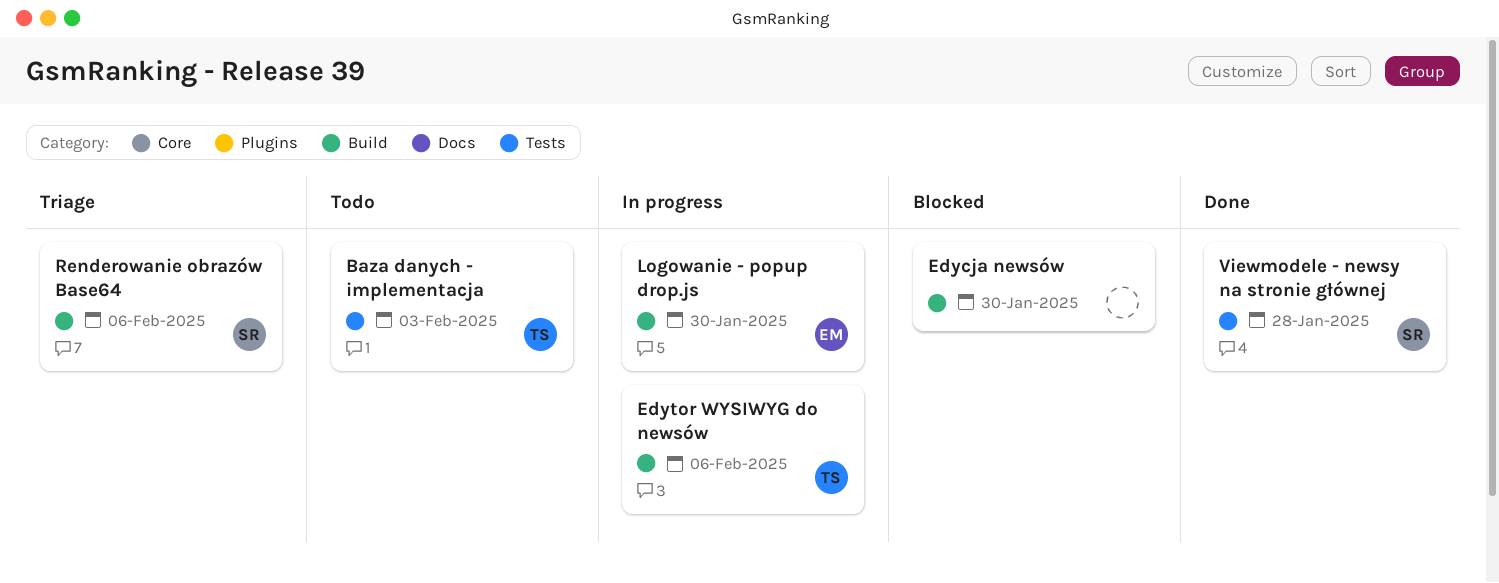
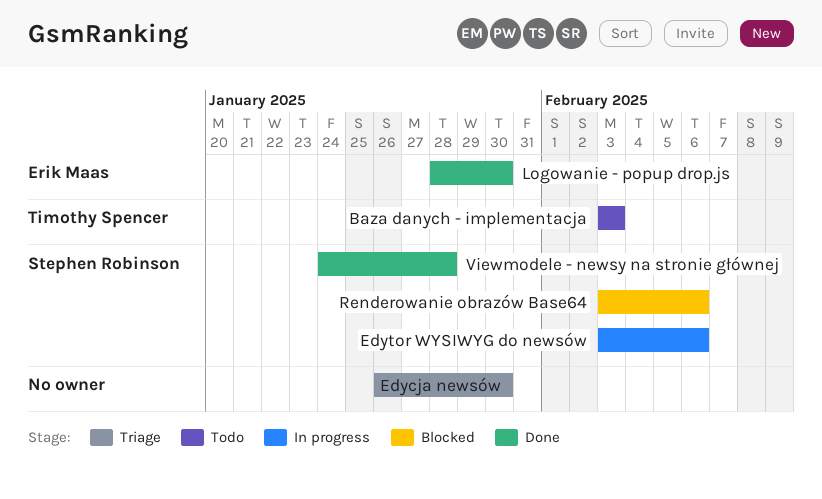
Edycja newsów, status: Blocked -> Triage
Edytor WYSIWYG do newsów, owner: Timothy Spencer -> Stephen Robinson
Logowanie - popup drop.js, status: In progress -> Done
Renderowanie obrazów Base64, status: Triage -> Blocked

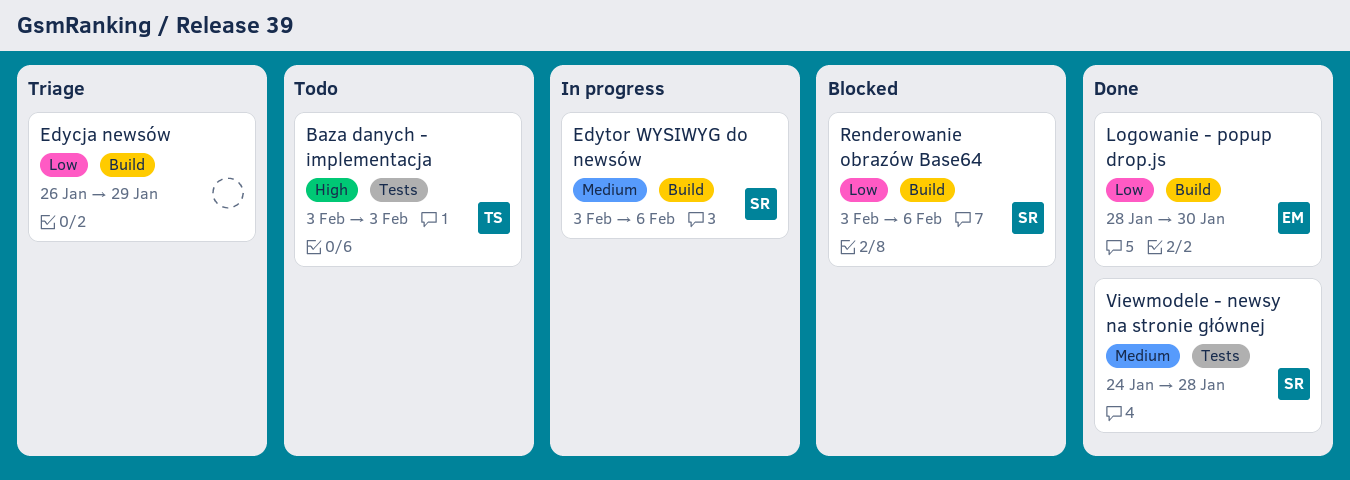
Edycja newsów, due: Jan 30 -> Jan 29

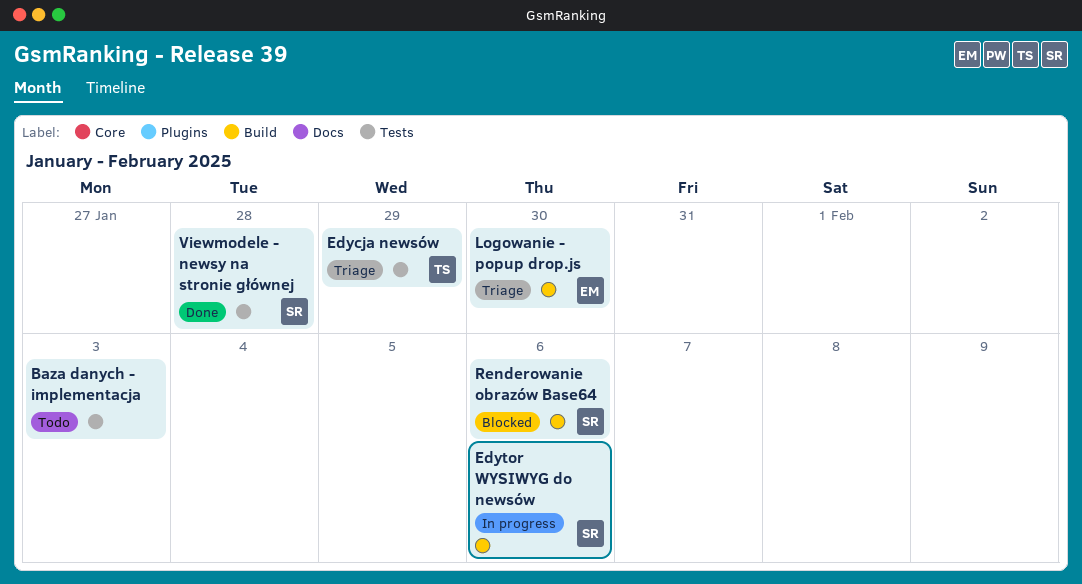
Baza danych - implementacja, owner: TS -> none
Edycja newsów, owner: none -> TS
Edycja newsów, label: Build -> Tests
Logowanie - popup drop.js, status: Done -> Triage

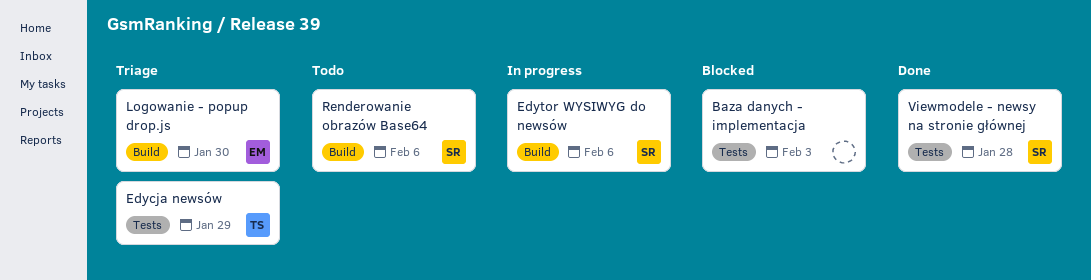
Baza danych - implementacja, status: Todo -> Blocked
Renderowanie obrazów Base64, status: Blocked -> Todo

